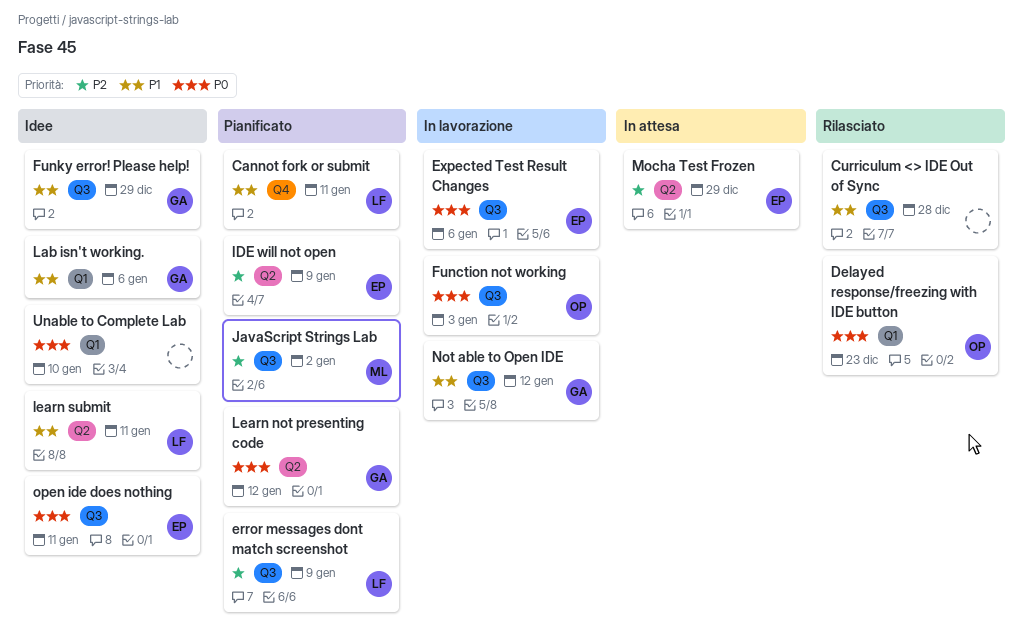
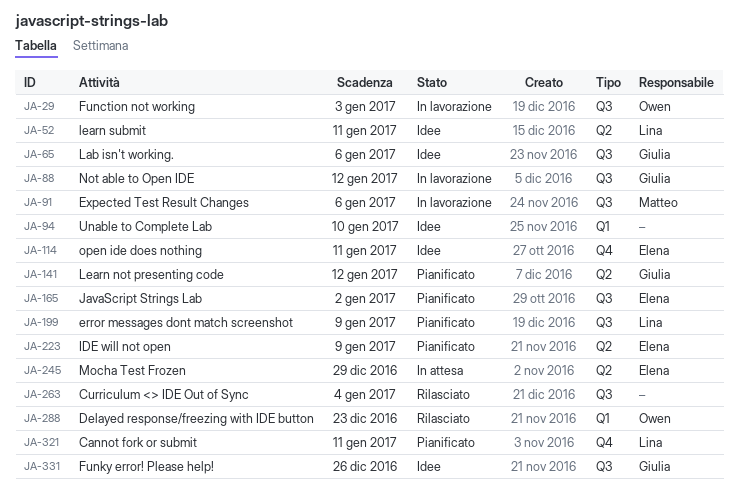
Curriculum <> IDE Out of Sync, due: Dec 28 -> Jan 4
Expected Test Result Changes, owner: Elena -> Matteo
Funky error! Please help!, due: Dec 29 -> Dec 26
JavaScript Strings Lab, owner: Matteo -> Elena
Lab isn't working., label: Q1 -> Q3
open ide does nothing, label: Q3 -> Q4

